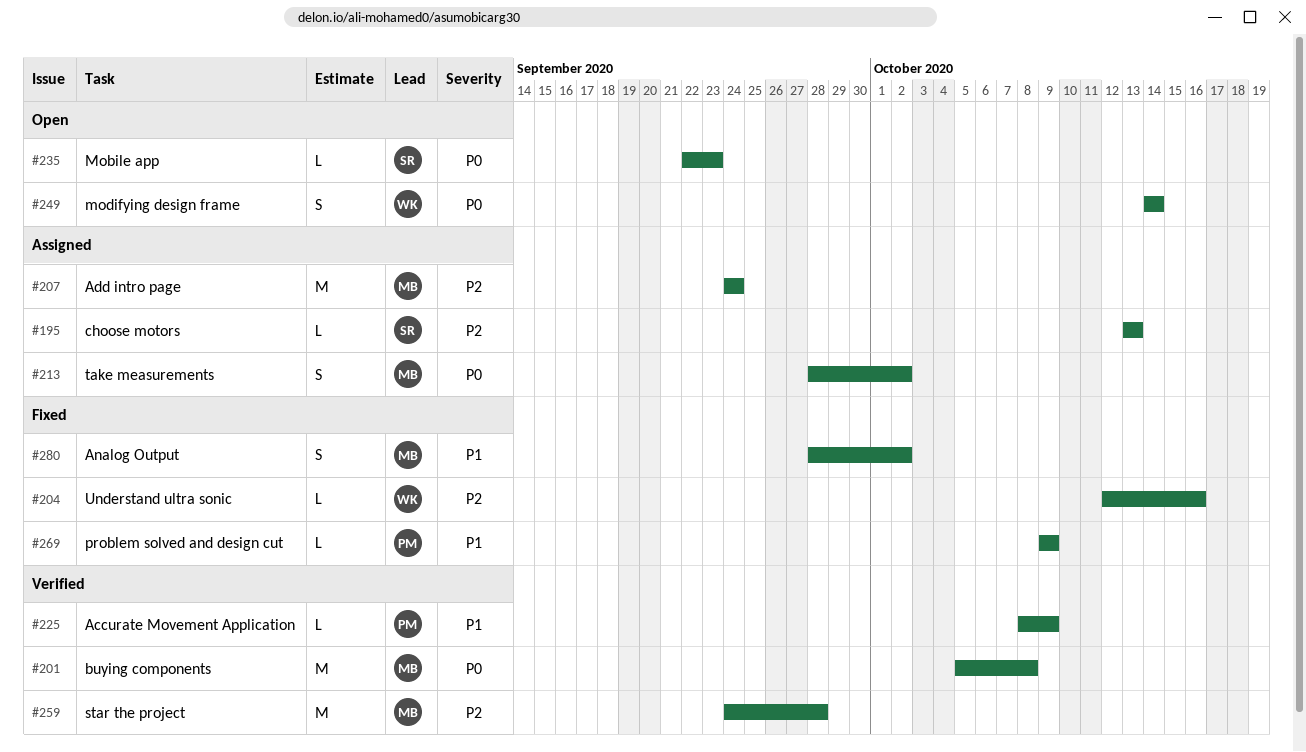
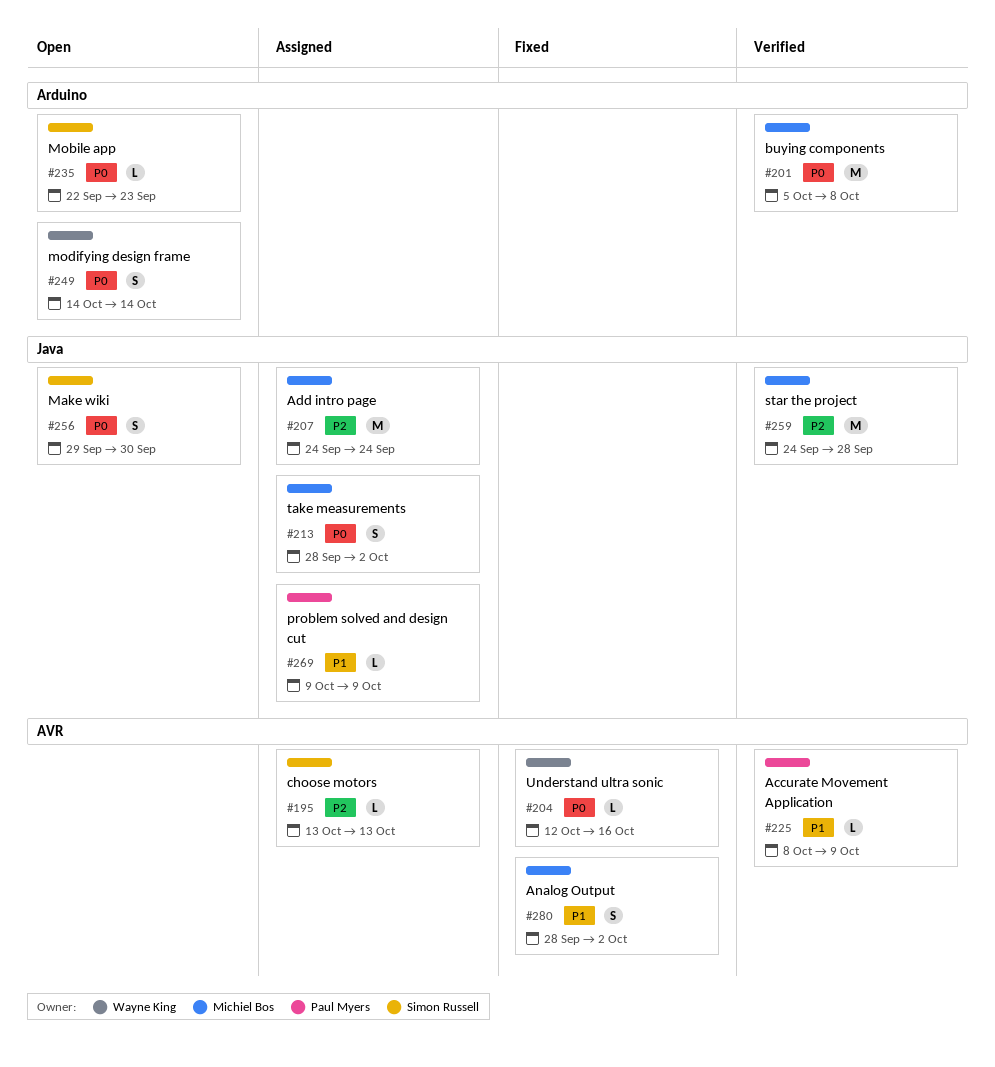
#204, priority: P2 -> P0
#256: none -> present
#269, status: Fixed -> Assigned

